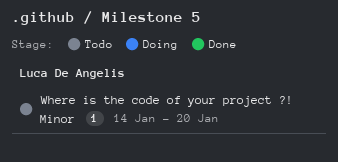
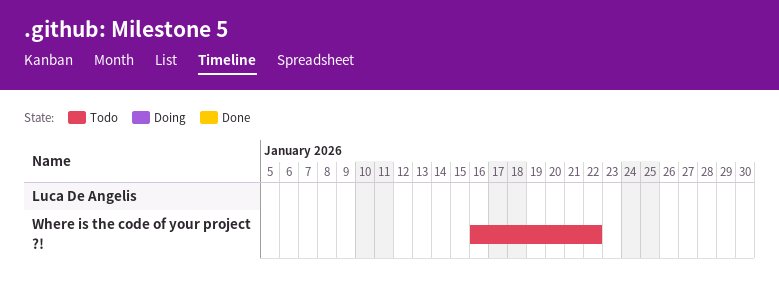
Where is the code of your project ?!, start: Jan 14 -> Jan 16
Where is the code of your project ?!, due: Jan 20 -> Jan 22

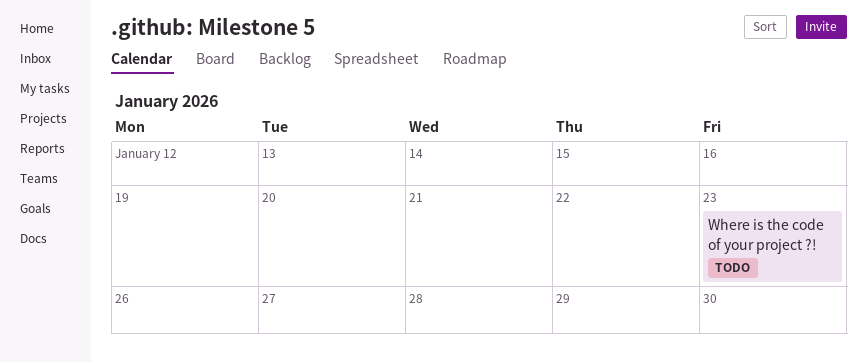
Where is the code of your project ?!, due: Jan 22 -> Jan 23

